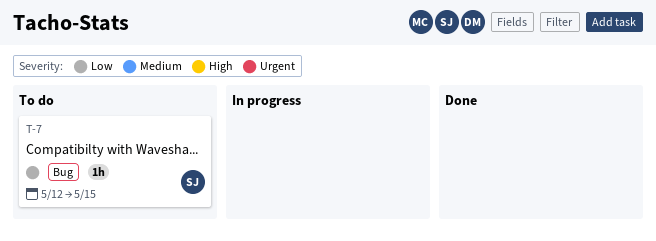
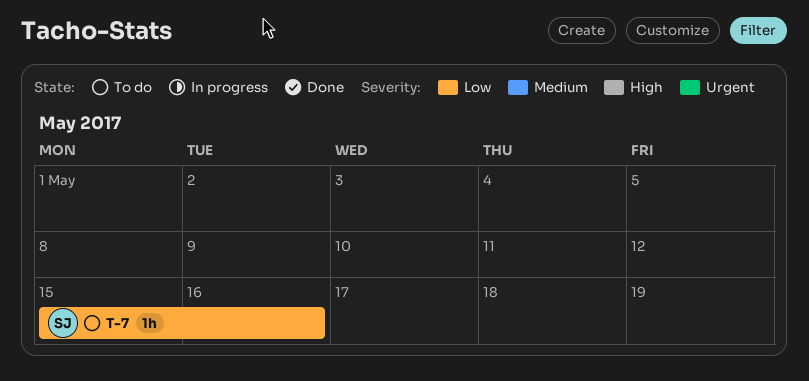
T-7, start: May 12 -> May 15
T-7, due: May 15 -> May 16

